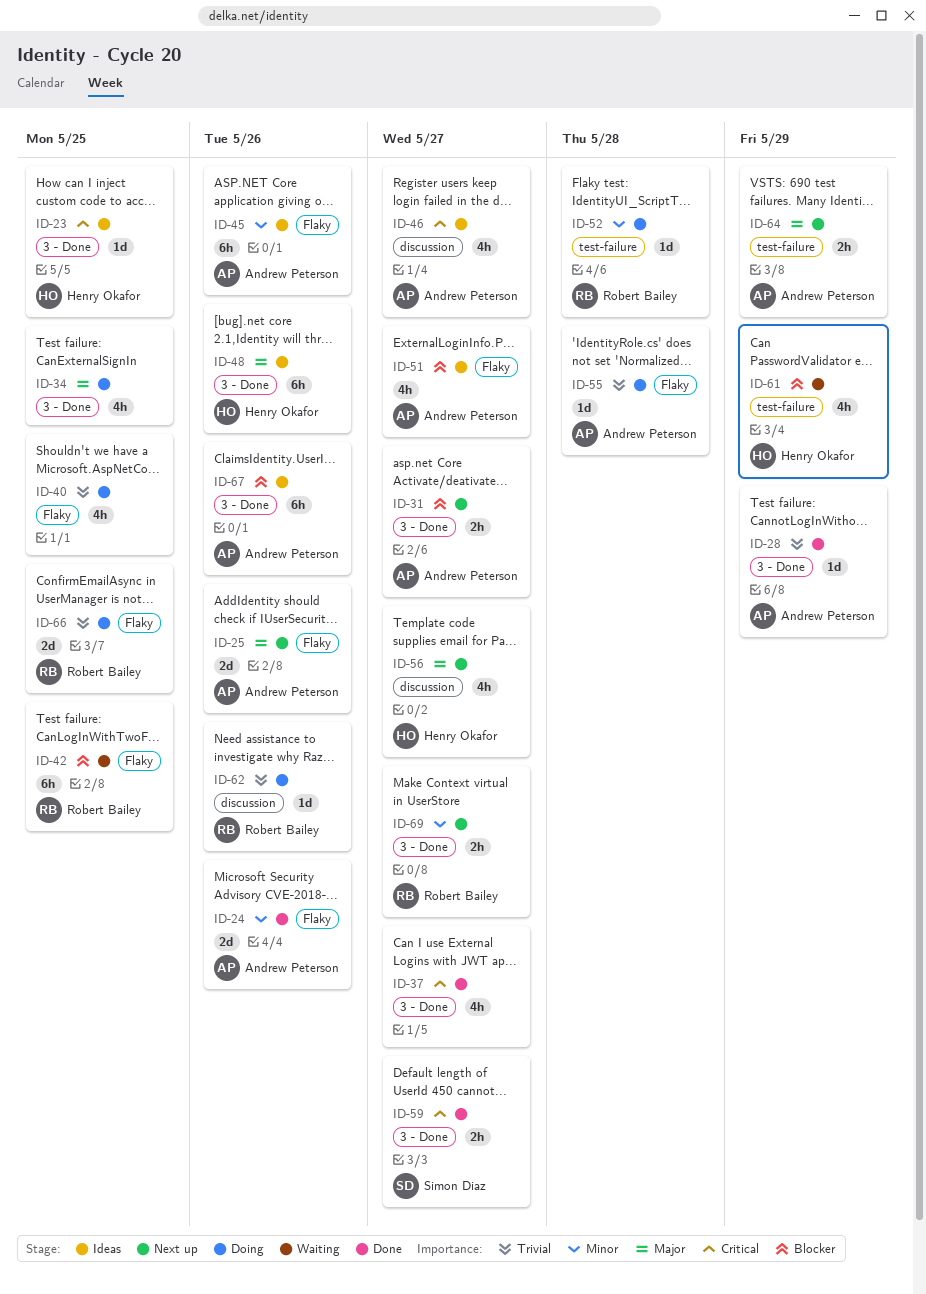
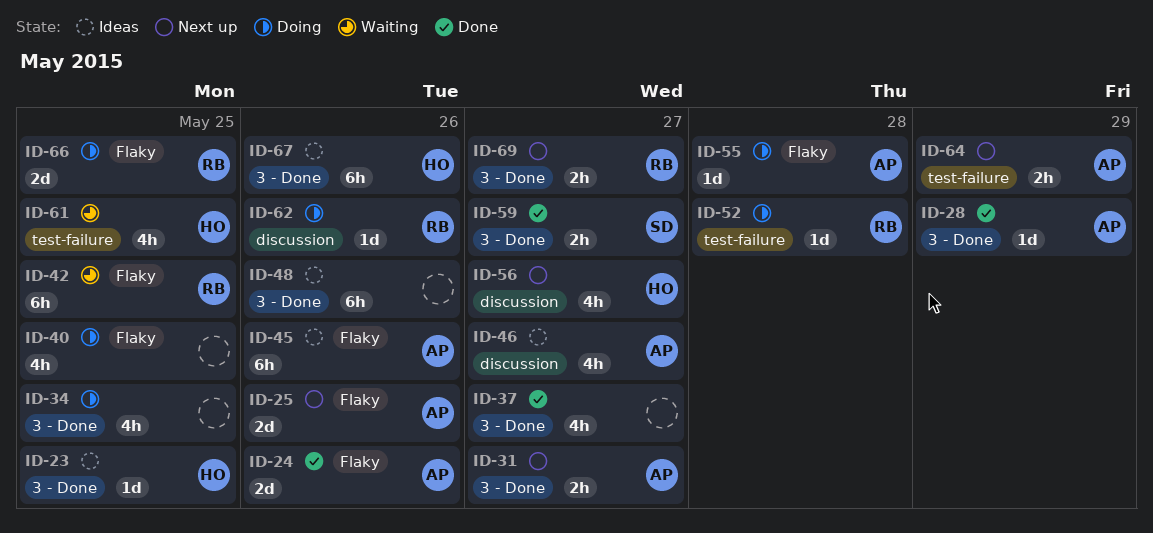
ID-48, owner: Henry Okafor -> none
ID-51: present -> none
ID-61, due: May 29 -> May 25
ID-67, owner: Andrew Peterson -> Henry Okafor

